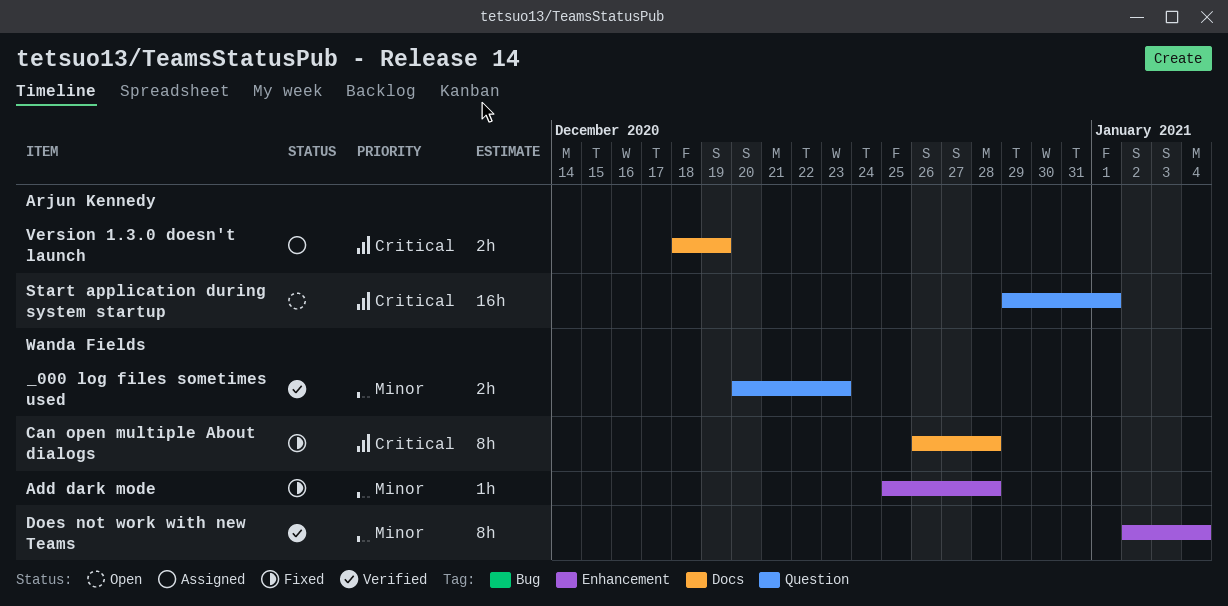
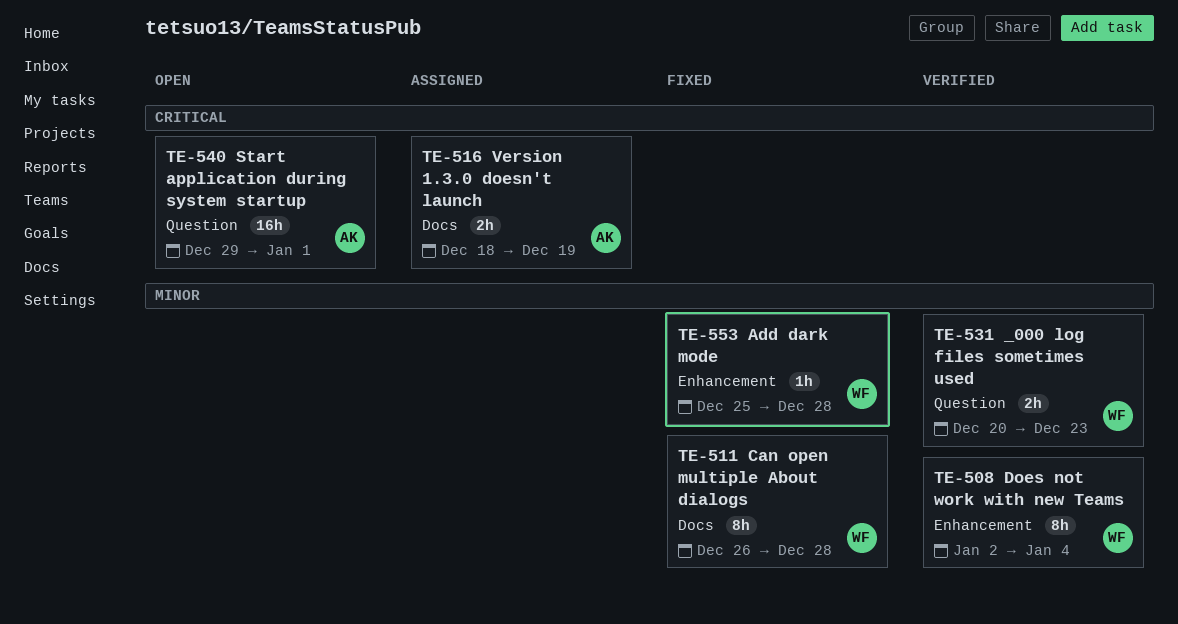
Can open multiple About dialogs, priority: Critical -> Minor

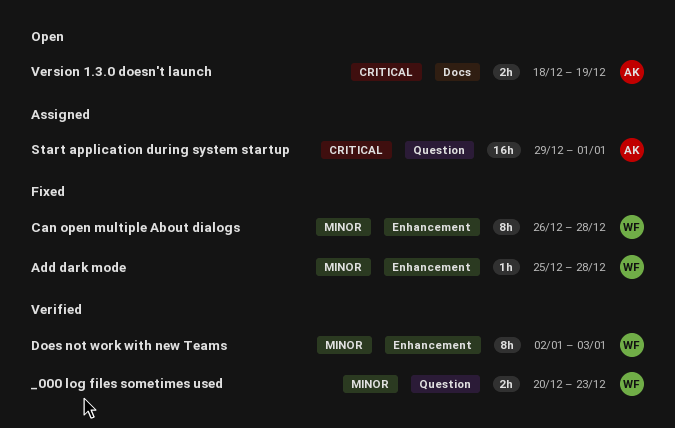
Can open multiple About dialogs, label: Docs -> Enhancement
Does not work with new Teams, due: Jan 4 -> Jan 3
Start application during system startup, status: Open -> Assigned
Version 1.3.0 doesn't launch, status: Assigned -> Open

